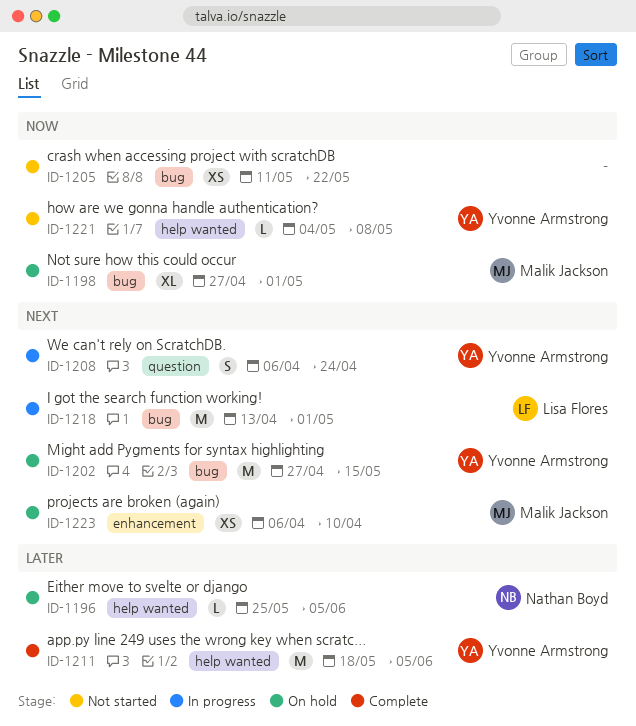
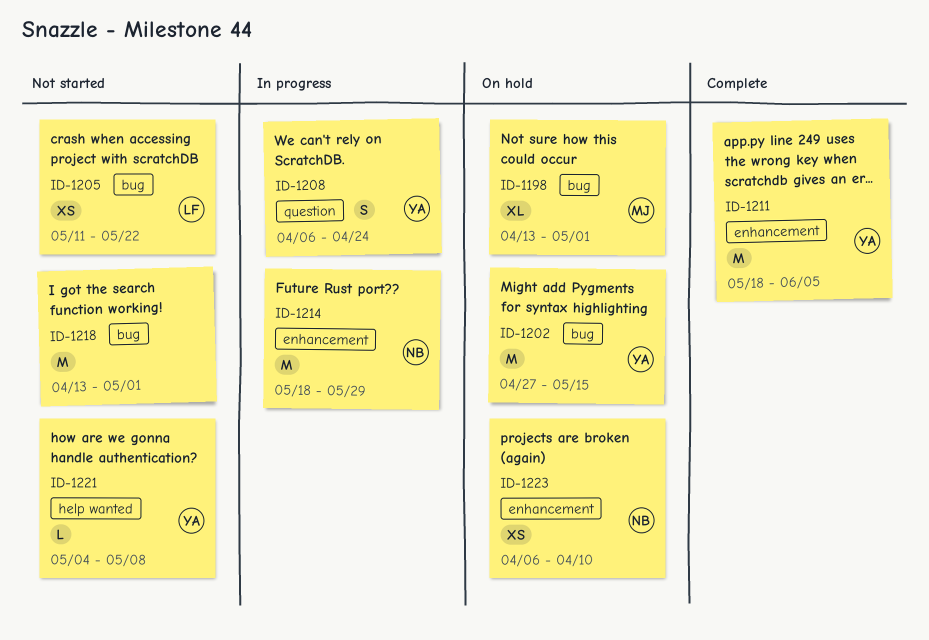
ID-1196: present -> none
ID-1198, start: Apr 27 -> Apr 13
ID-1205, owner: none -> Lisa Flores
ID-1211, label: help wanted -> enhancement
ID-1214: none -> present
ID-1218, status: In progress -> Not started
ID-1218, owner: Lisa Flores -> none
ID-1223, owner: Malik Jackson -> Nathan Boyd

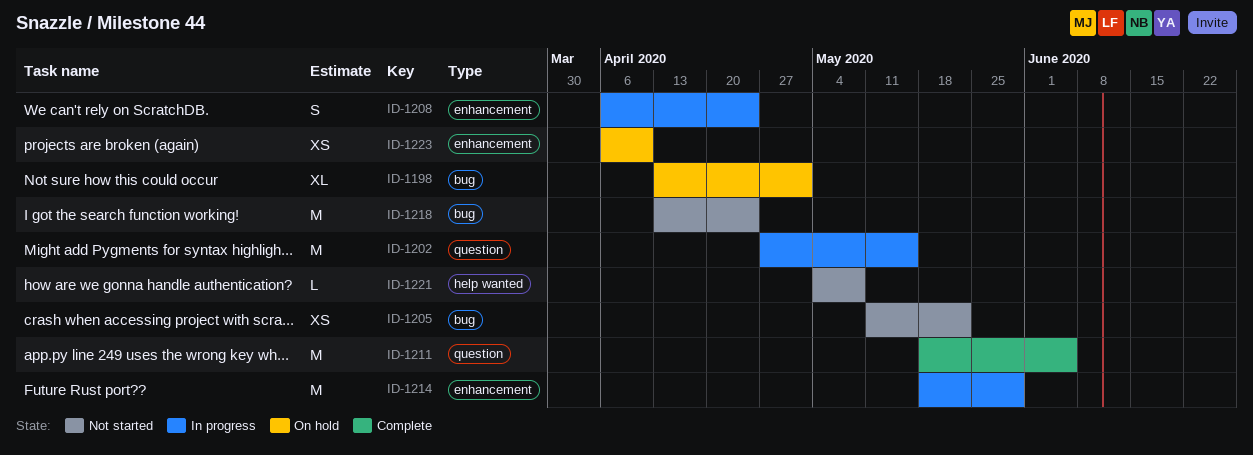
ID-1202, status: On hold -> In progress
ID-1202, label: bug -> question
ID-1208, label: question -> enhancement
ID-1211, label: enhancement -> question
ID-1218, due: May 1 -> Apr 24

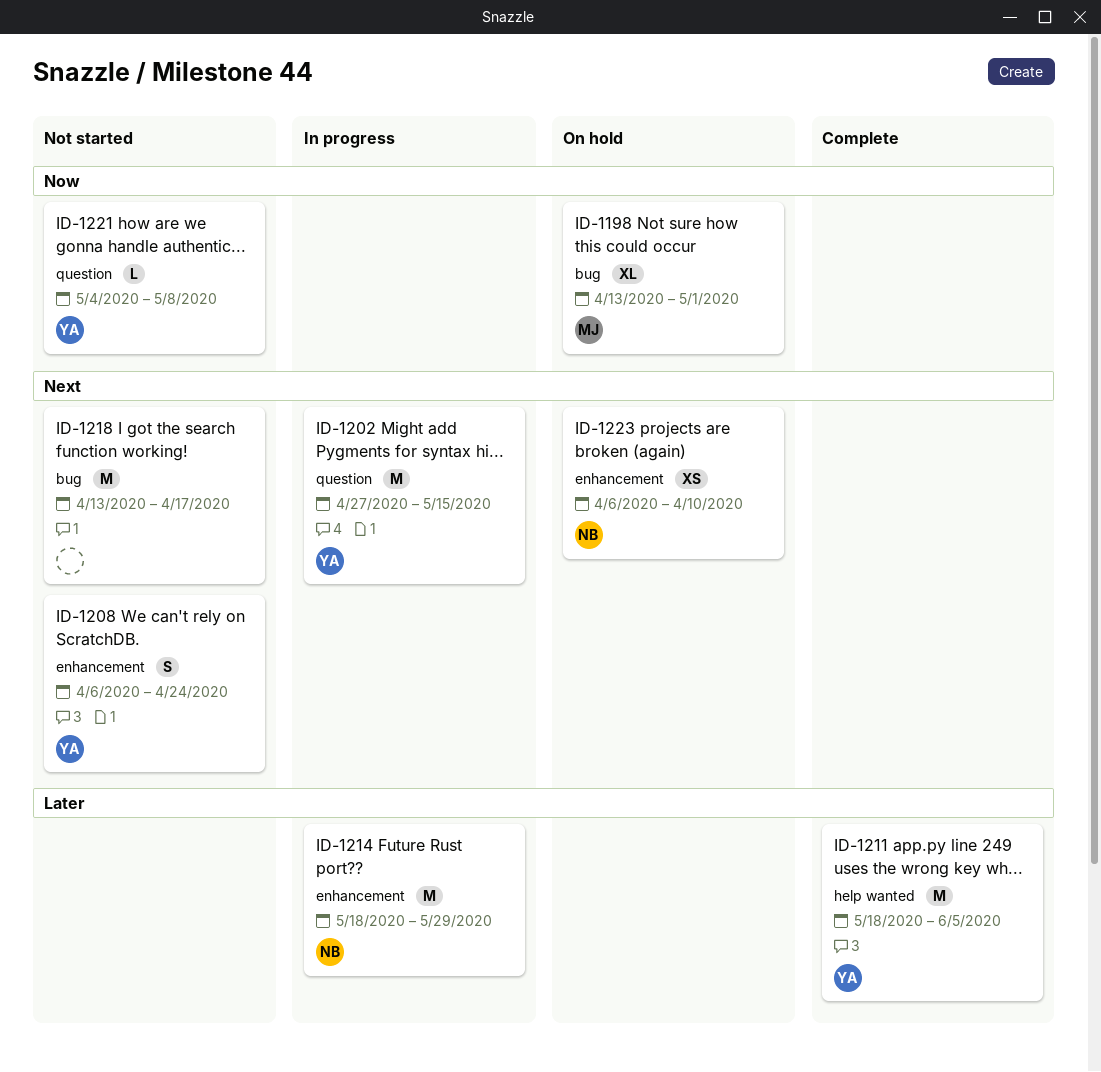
ID-1205: present -> none
ID-1208, status: In progress -> Not started
ID-1211, label: question -> help wanted
ID-1218, due: Apr 24 -> Apr 17
ID-1221, label: help wanted -> question

